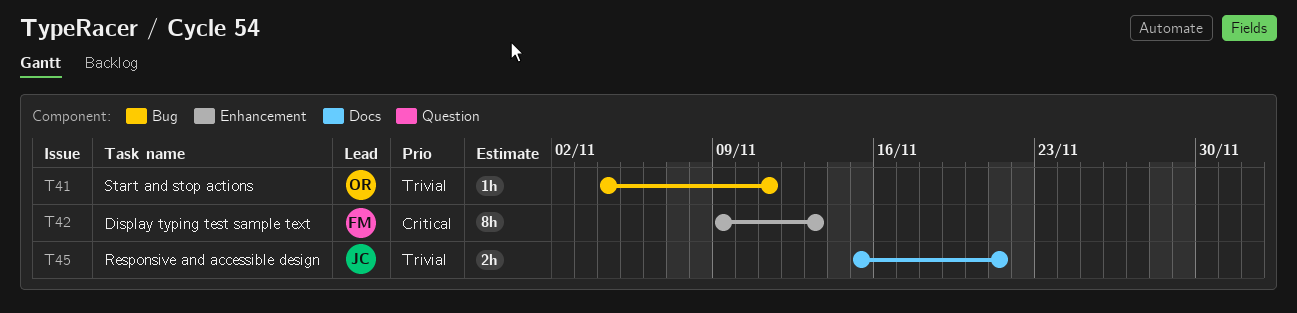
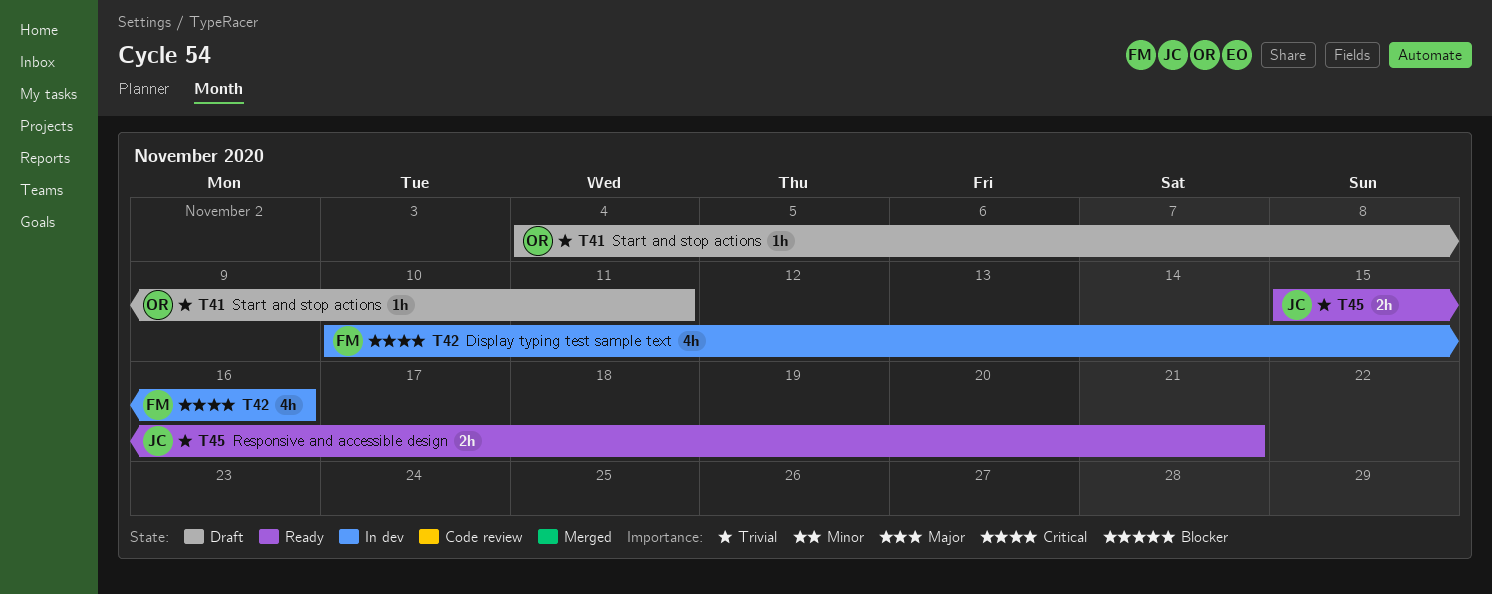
T42, estimate: 8h -> 4h
T42, start: Nov 9 -> Nov 10
T42, due: Nov 13 -> Nov 16

